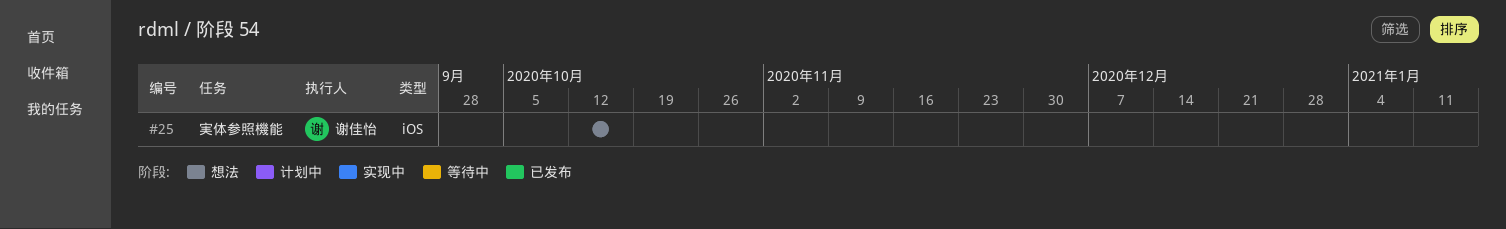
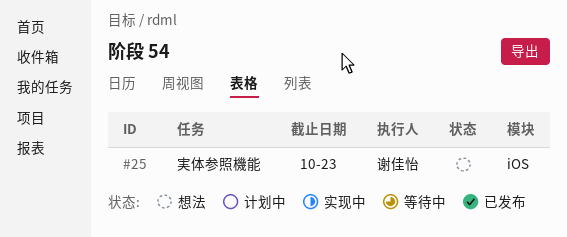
#25, due: Oct 16 -> Oct 23

